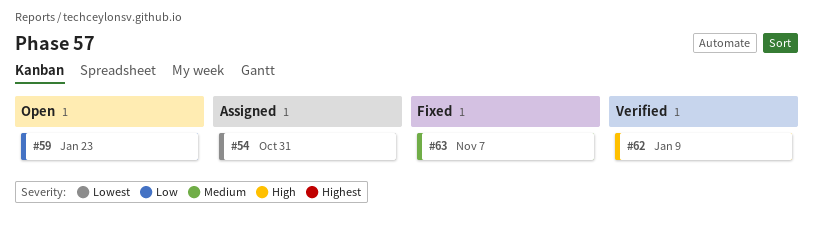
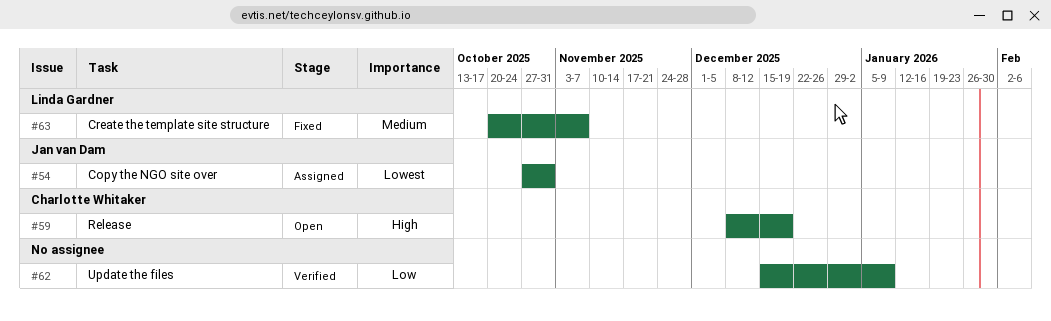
#59, priority: Low -> High
#59, due: Jan 23 -> Dec 19
#62, priority: High -> Low

